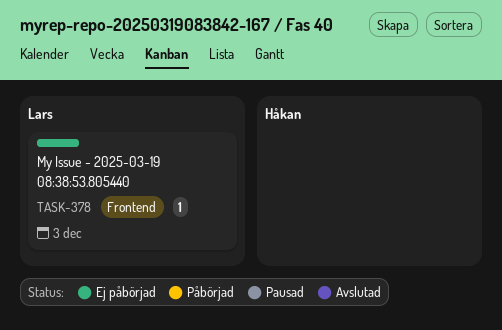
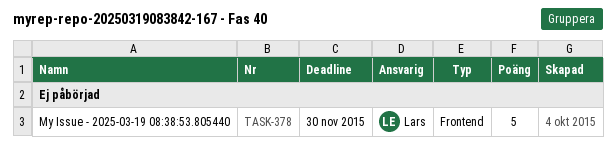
TASK-378, estimate: 1 -> 5
TASK-378, due: Dec 3 -> Nov 30

